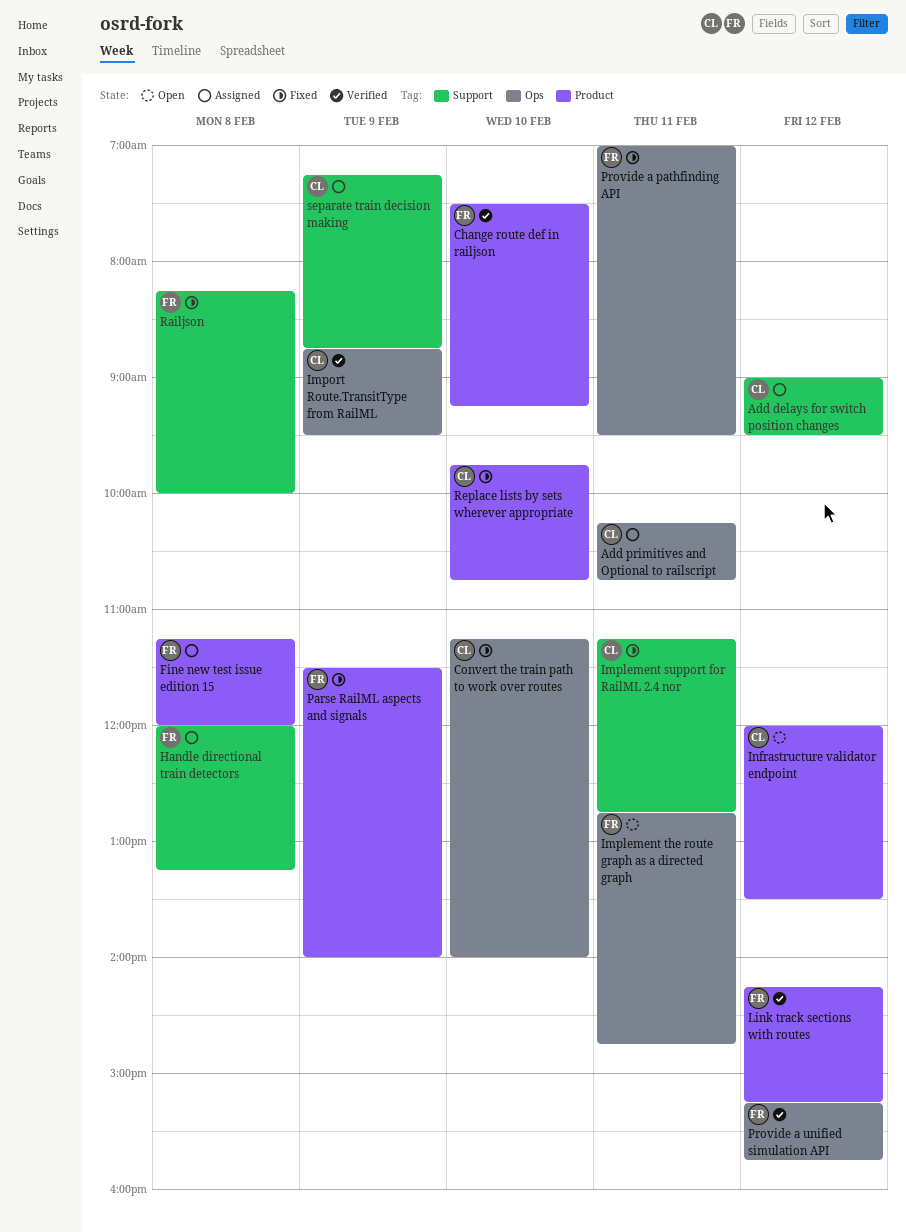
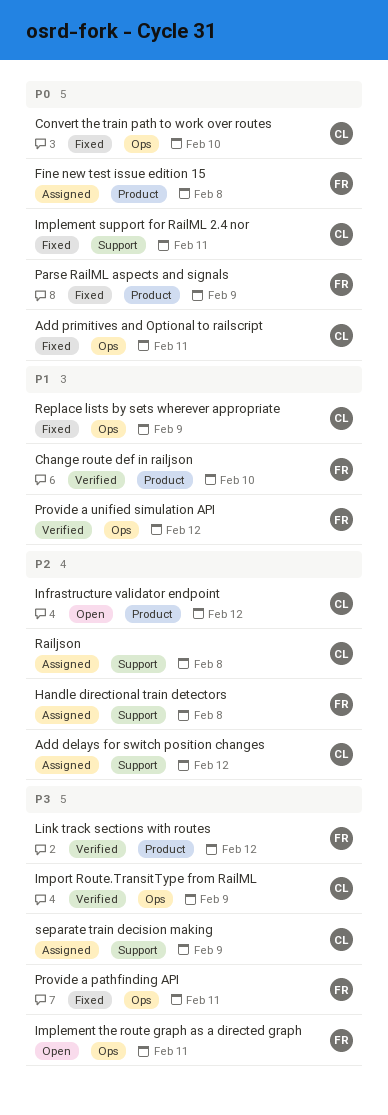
Add primitives and Optional to railscript, status: Assigned -> Fixed
Railjson, status: Fixed -> Assigned
Railjson, owner: FR -> CL
Replace lists by sets wherever appropriate, label: Product -> Ops
Replace lists by sets wherever appropriate, day: Feb 10 -> Feb 9

